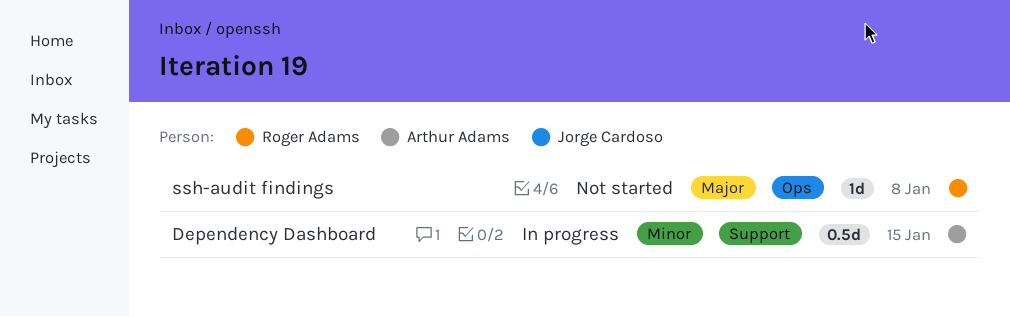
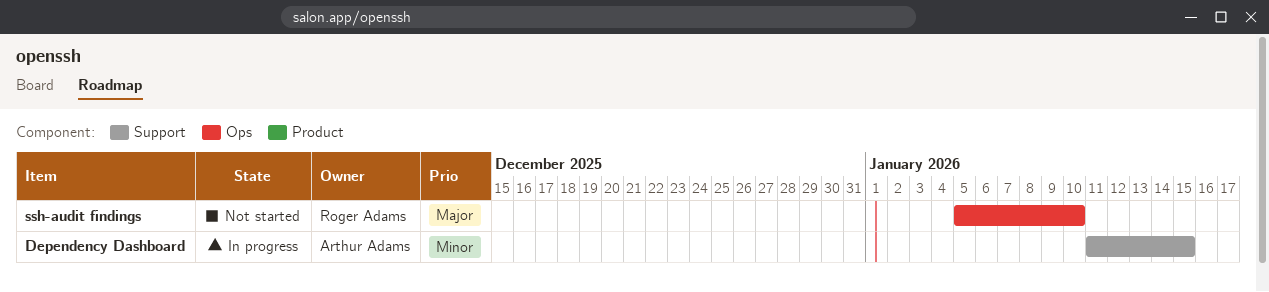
ssh-audit findings, due: Jan 8 -> Jan 10

